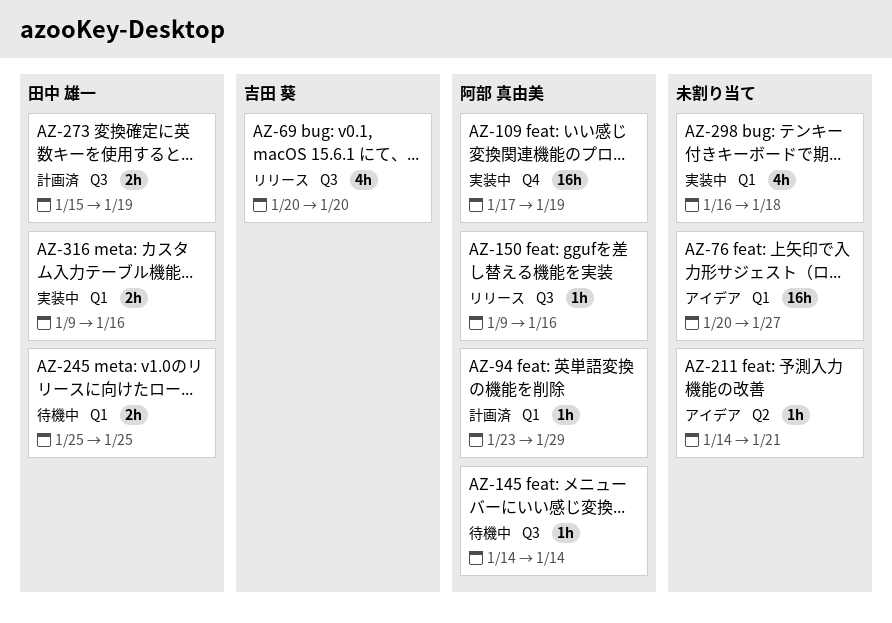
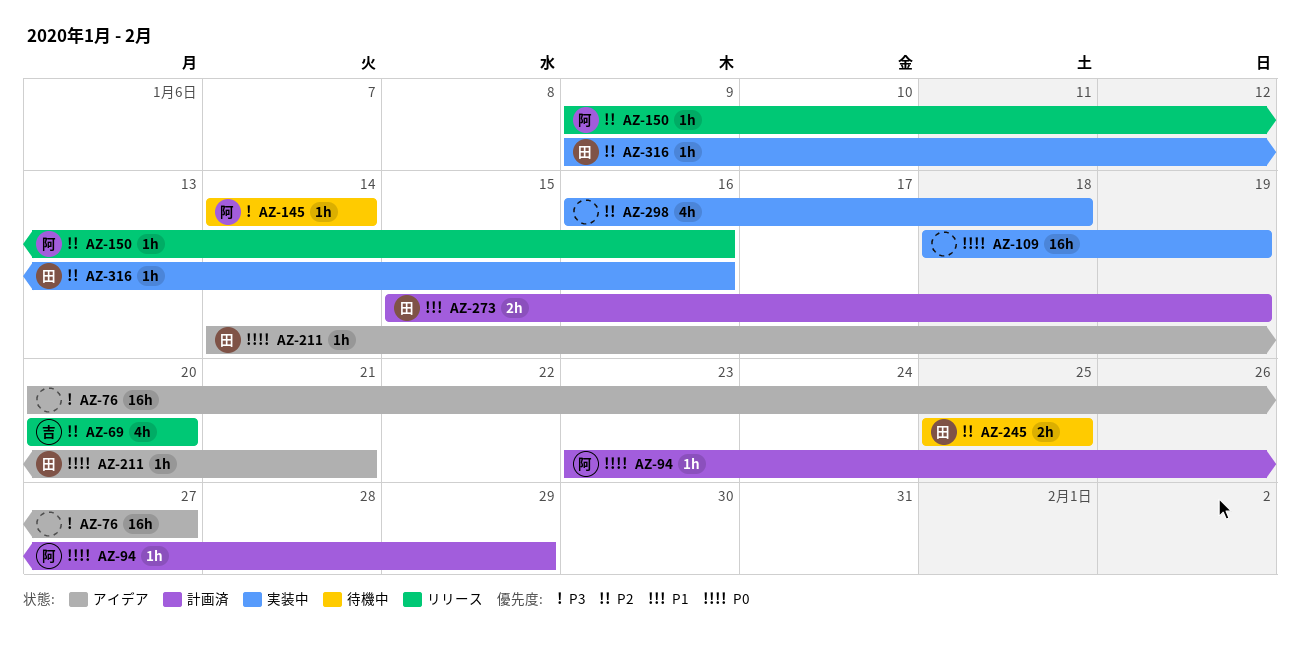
AZ-109, owner: 阿部 真由美 -> none
AZ-109, start: Jan 17 -> Jan 18
AZ-211, owner: none -> 田中 雄一
AZ-316, estimate: 2h -> 1h

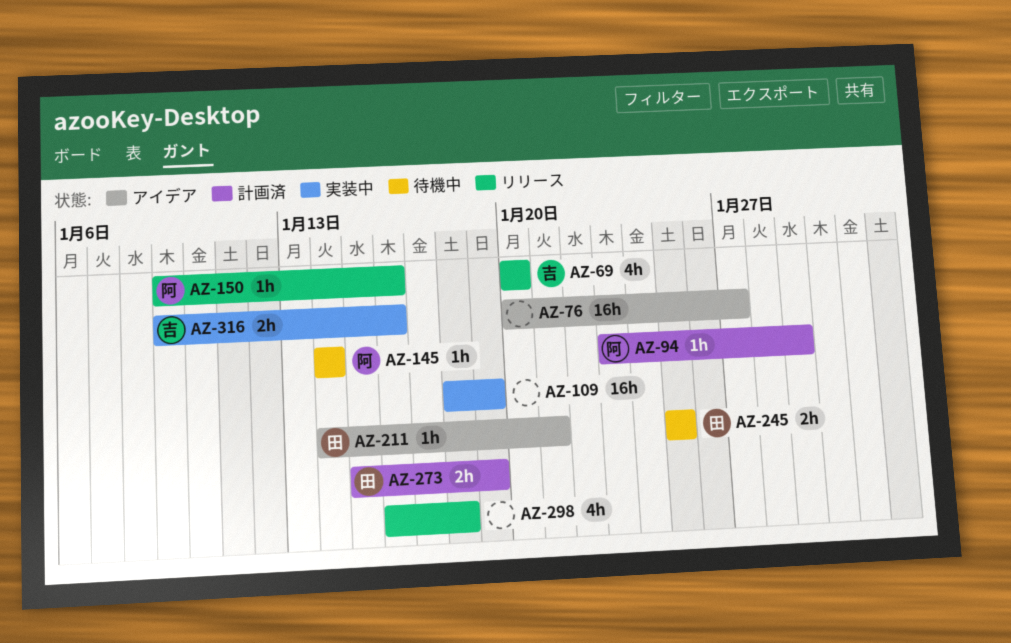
AZ-298, status: 実装中 -> リリース
AZ-316, owner: 田 -> 吉
AZ-316, estimate: 1h -> 2h

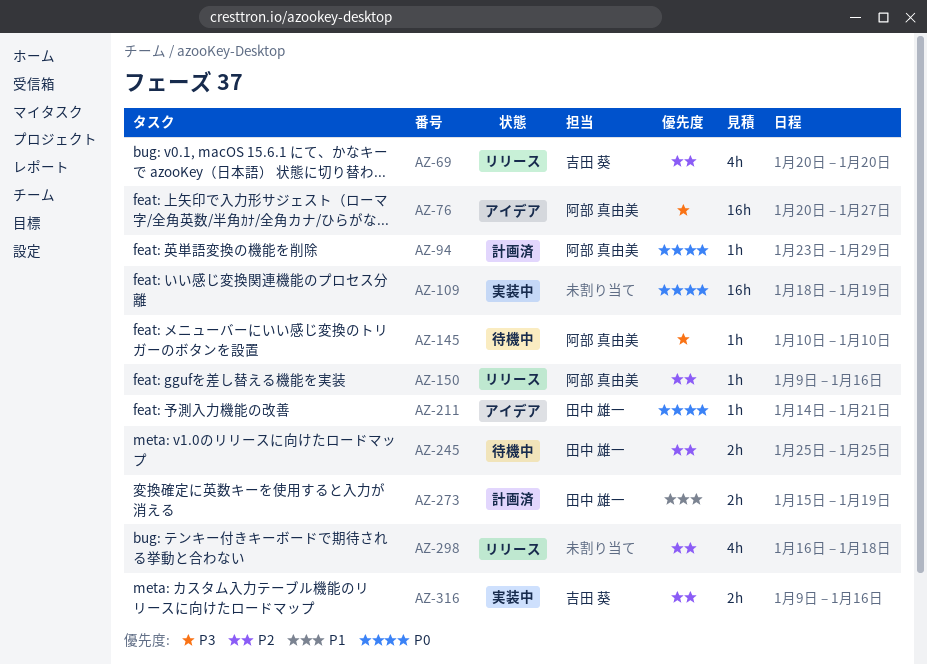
AZ-76, owner: none -> 阿部 真由美
AZ-145, start: Jan 14 -> Jan 10
AZ-145, due: Jan 14 -> Jan 10

